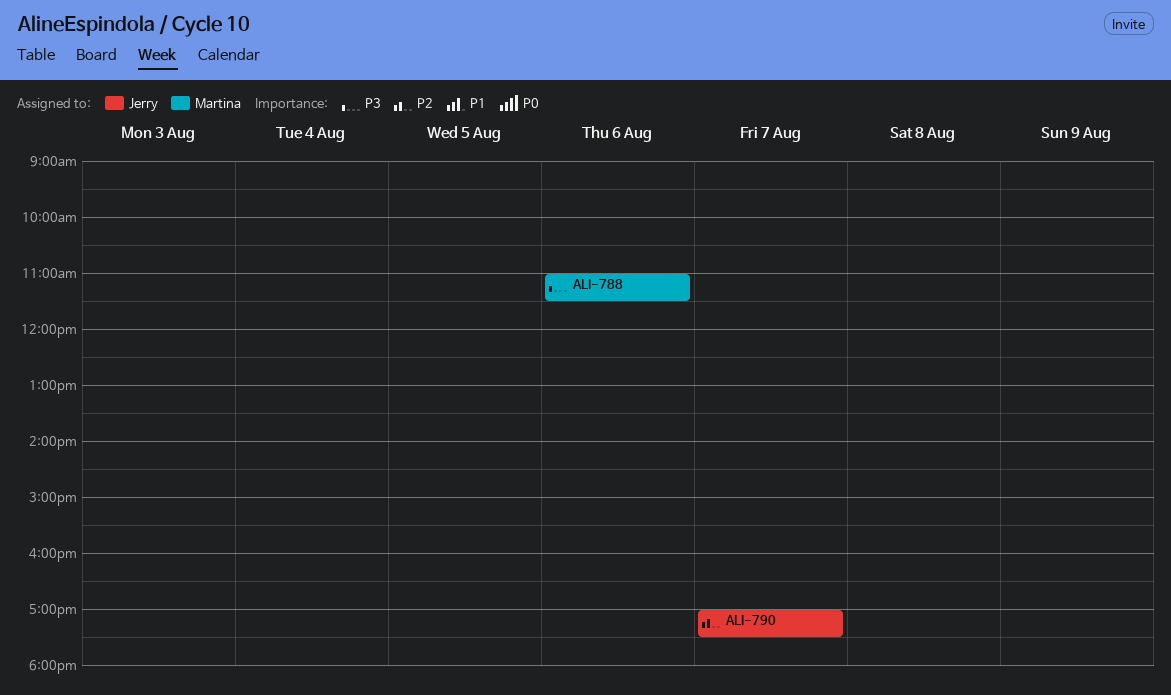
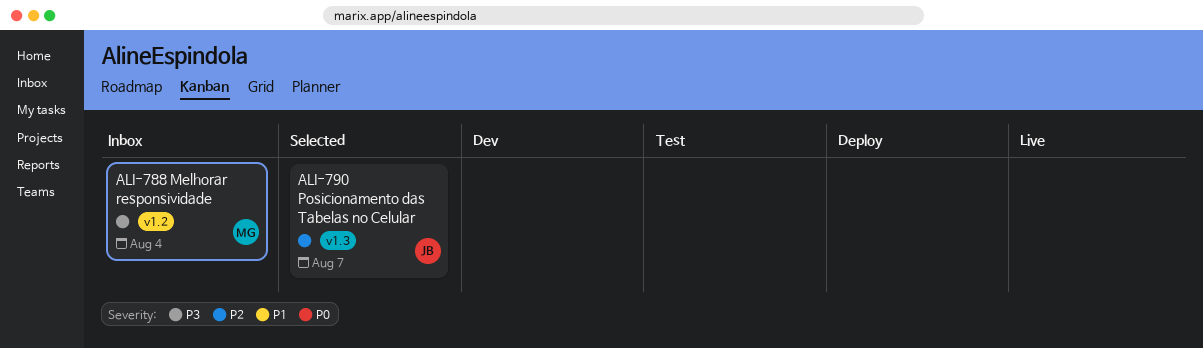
ALI-788, day: Aug 6 -> Aug 4

